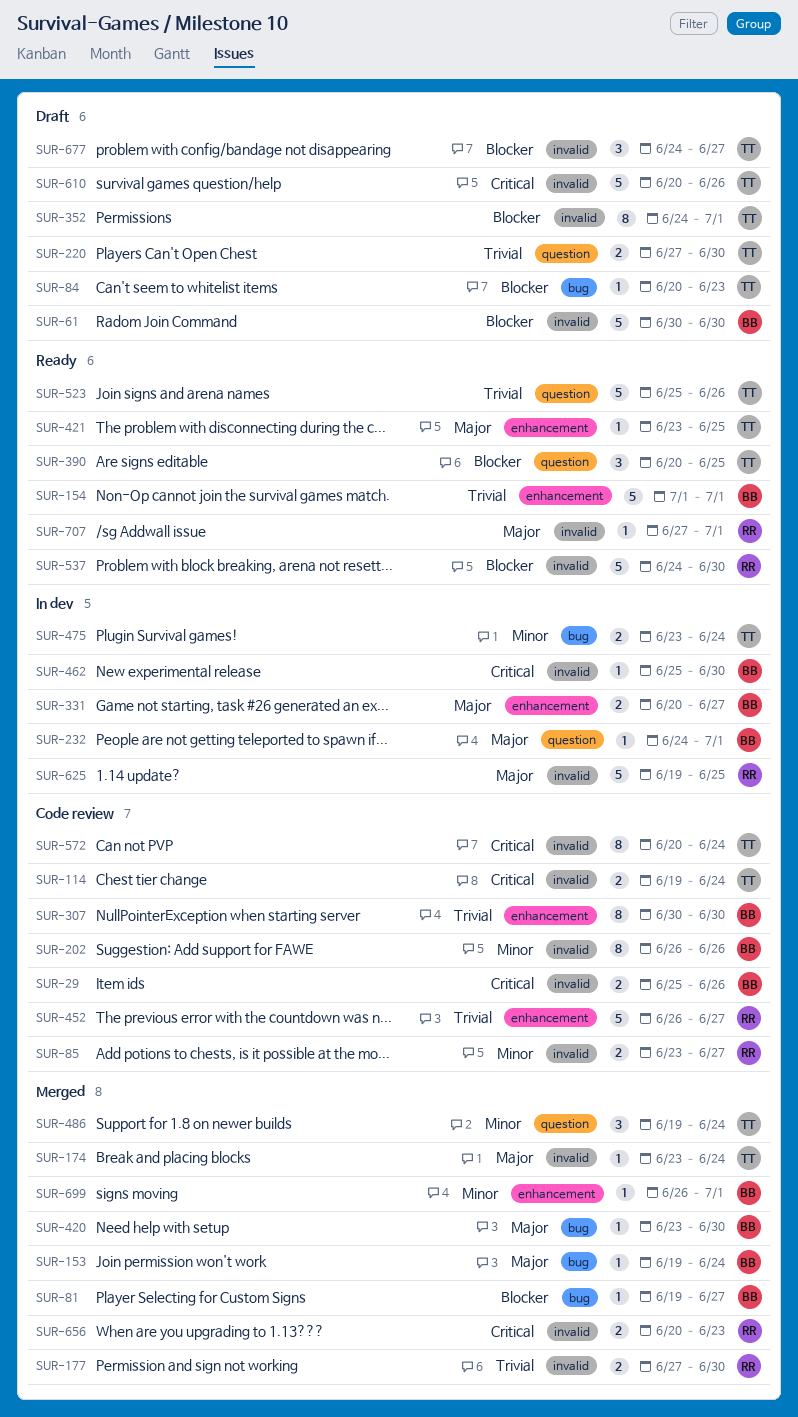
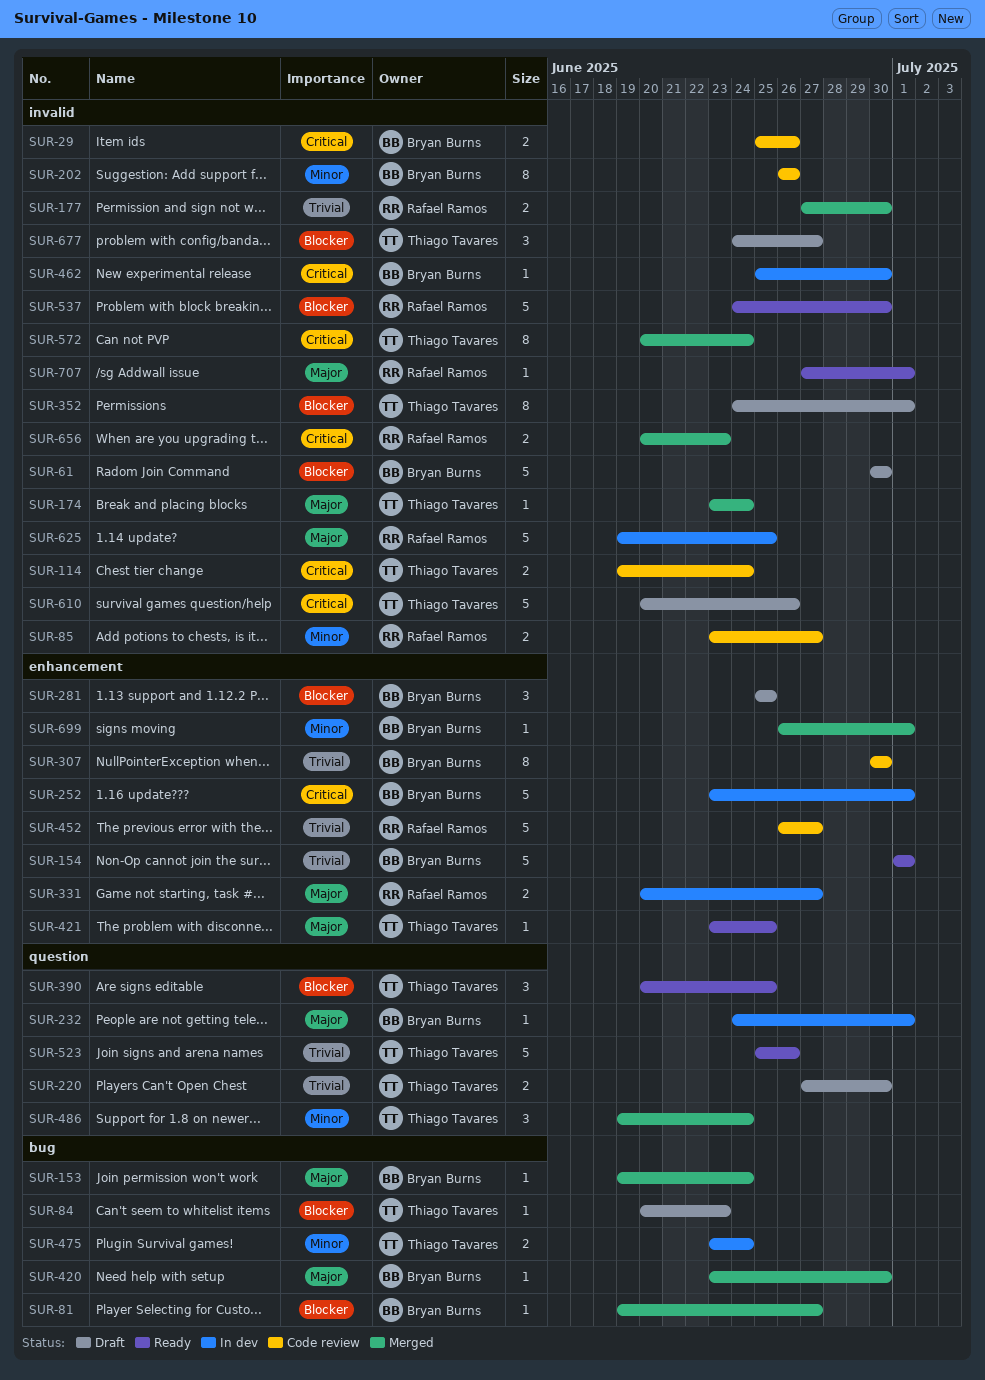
SUR-252: none -> present
SUR-281: none -> present
SUR-331, owner: Bryan Burns -> Rafael Ramos
SUR-572, status: Code review -> Merged

